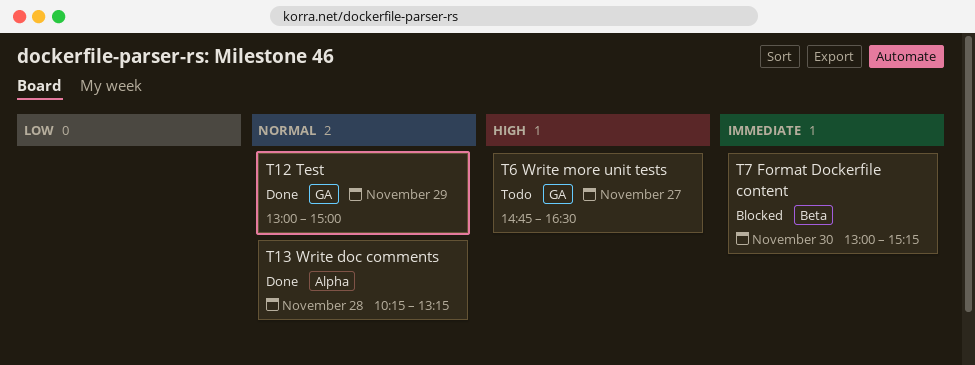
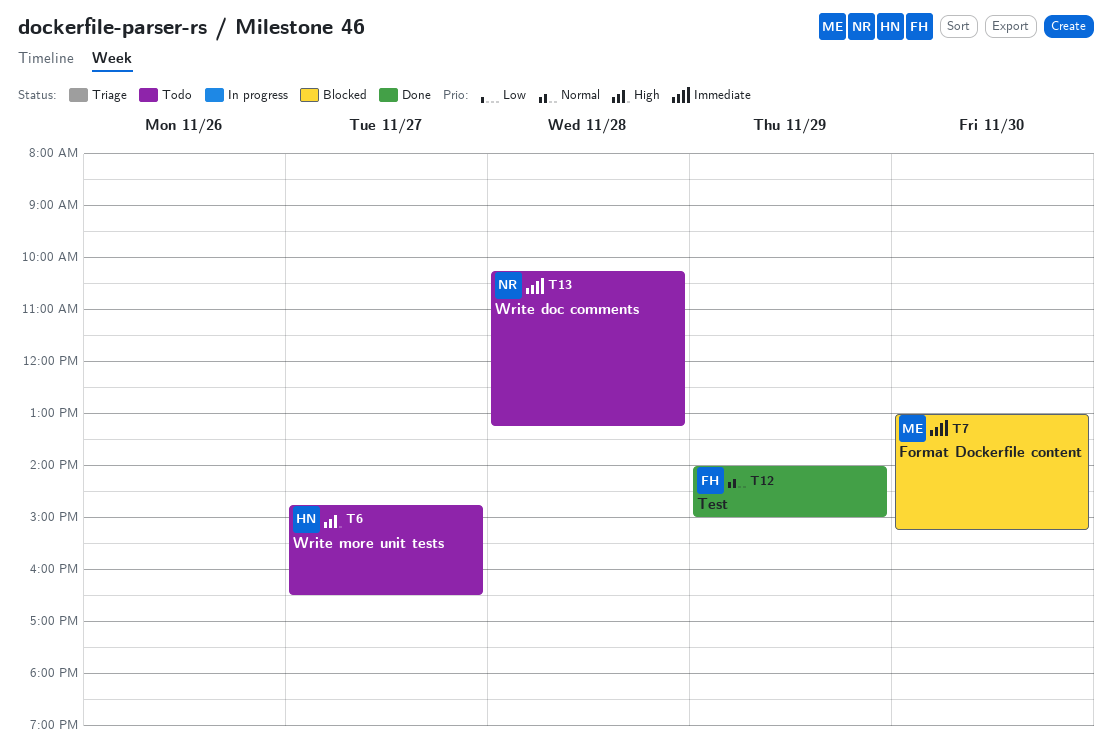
T12, begins: 13:00 -> 14:00
T13, status: Done -> Todo
T13, priority: Normal -> Immediate

